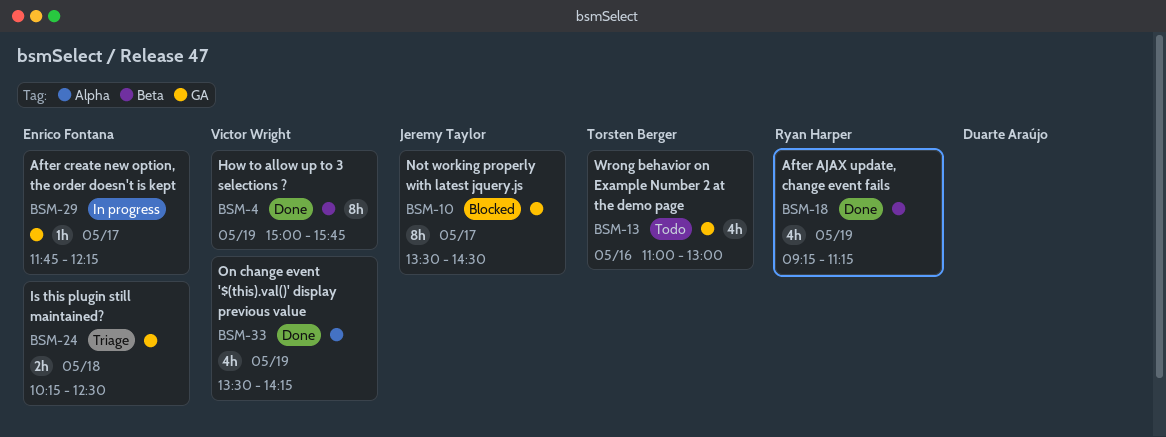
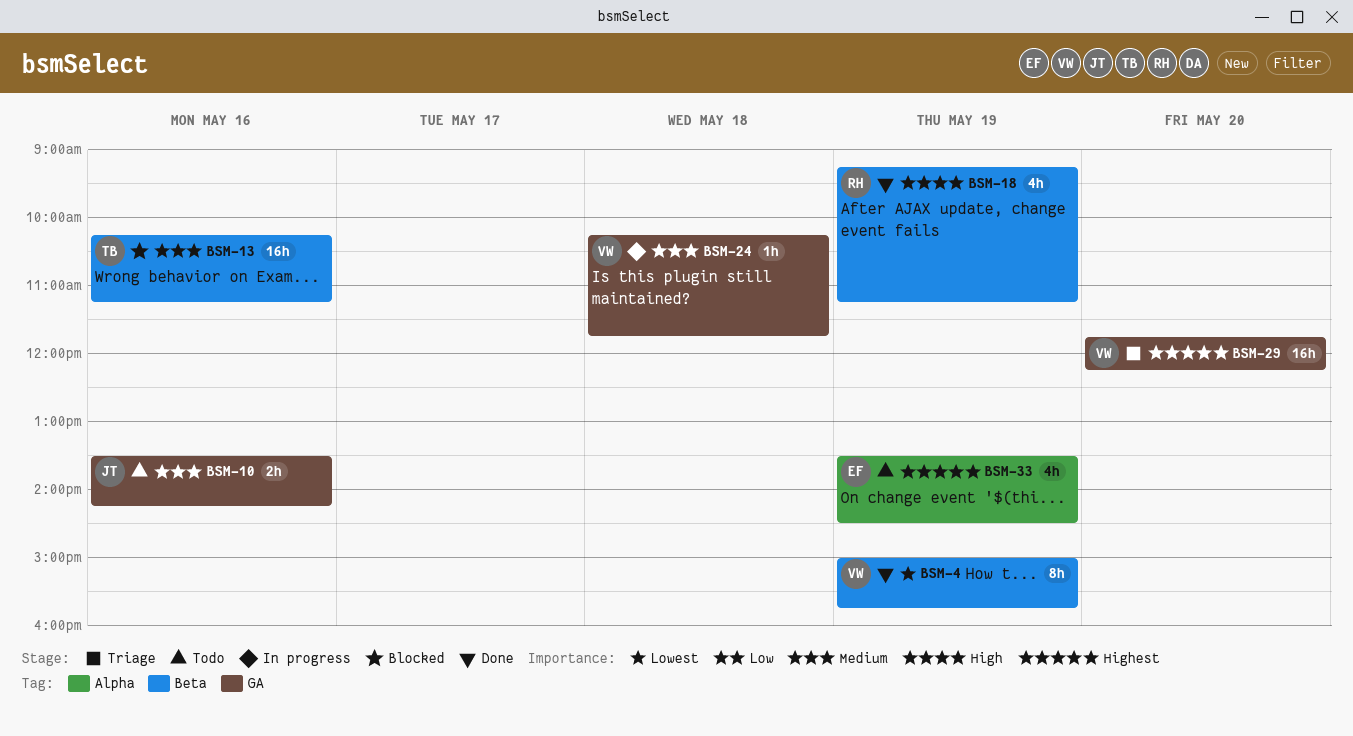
BSM-10, status: Blocked -> Todo
BSM-10, estimate: 8h -> 2h
BSM-10, day: May 17 -> May 16
BSM-10, ends: 14:30 -> 14:15
BSM-13, status: Todo -> Blocked
BSM-13, label: GA -> Beta
BSM-13, estimate: 4h -> 16h
BSM-13, begins: 11:00 -> 10:15
BSM-13, ends: 13:00 -> 11:15
BSM-24, status: Triage -> In progress
BSM-24, owner: Enrico Fontana -> Victor Wright
BSM-24, estimate: 2h -> 1h
BSM-24, ends: 12:30 -> 11:45
BSM-29, status: In progress -> Triage
BSM-29, owner: Enrico Fontana -> Victor Wright
BSM-29, estimate: 1h -> 16h
BSM-29, day: May 17 -> May 20
BSM-33, status: Done -> Todo
BSM-33, owner: Victor Wright -> Enrico Fontana
BSM-33, ends: 14:15 -> 14:30

